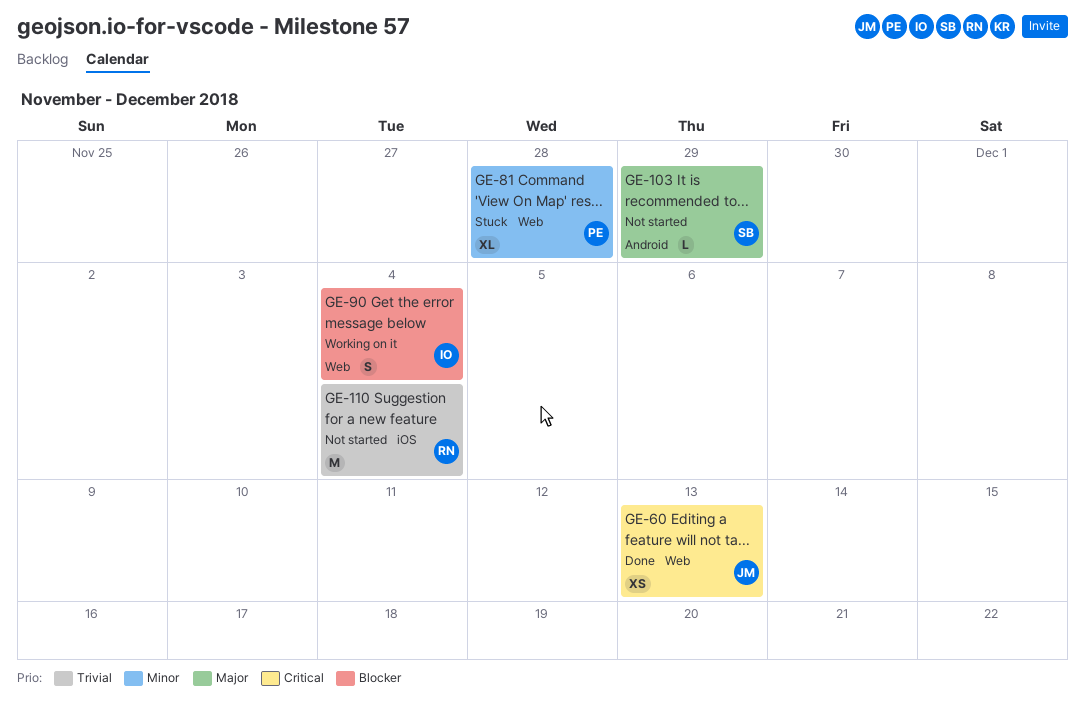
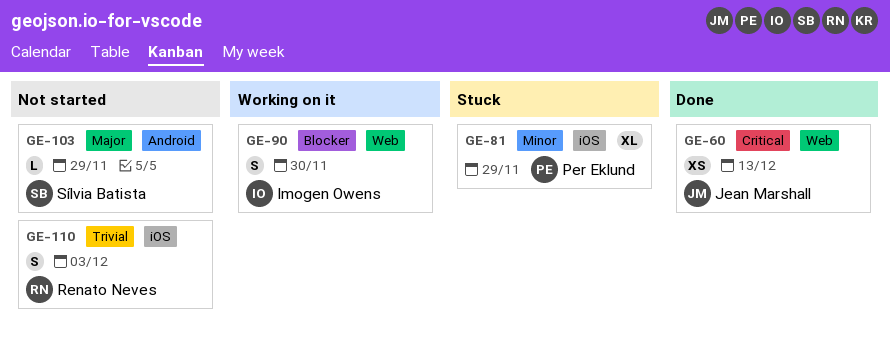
GE-81, label: Web -> iOS
GE-81, due: Nov 28 -> Nov 29
GE-90, due: Dec 4 -> Nov 30
GE-110, estimate: M -> S
GE-110, due: Dec 4 -> Dec 3

